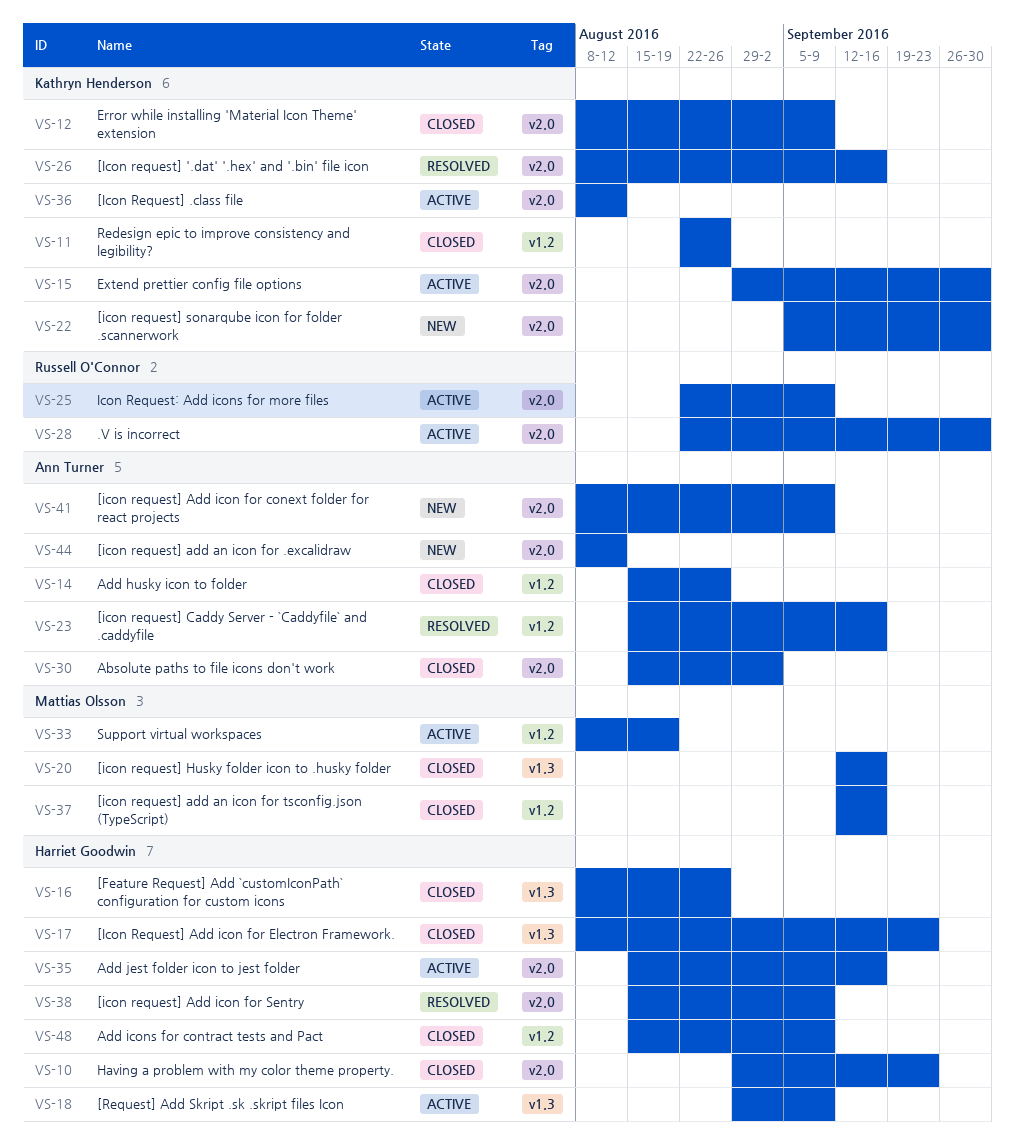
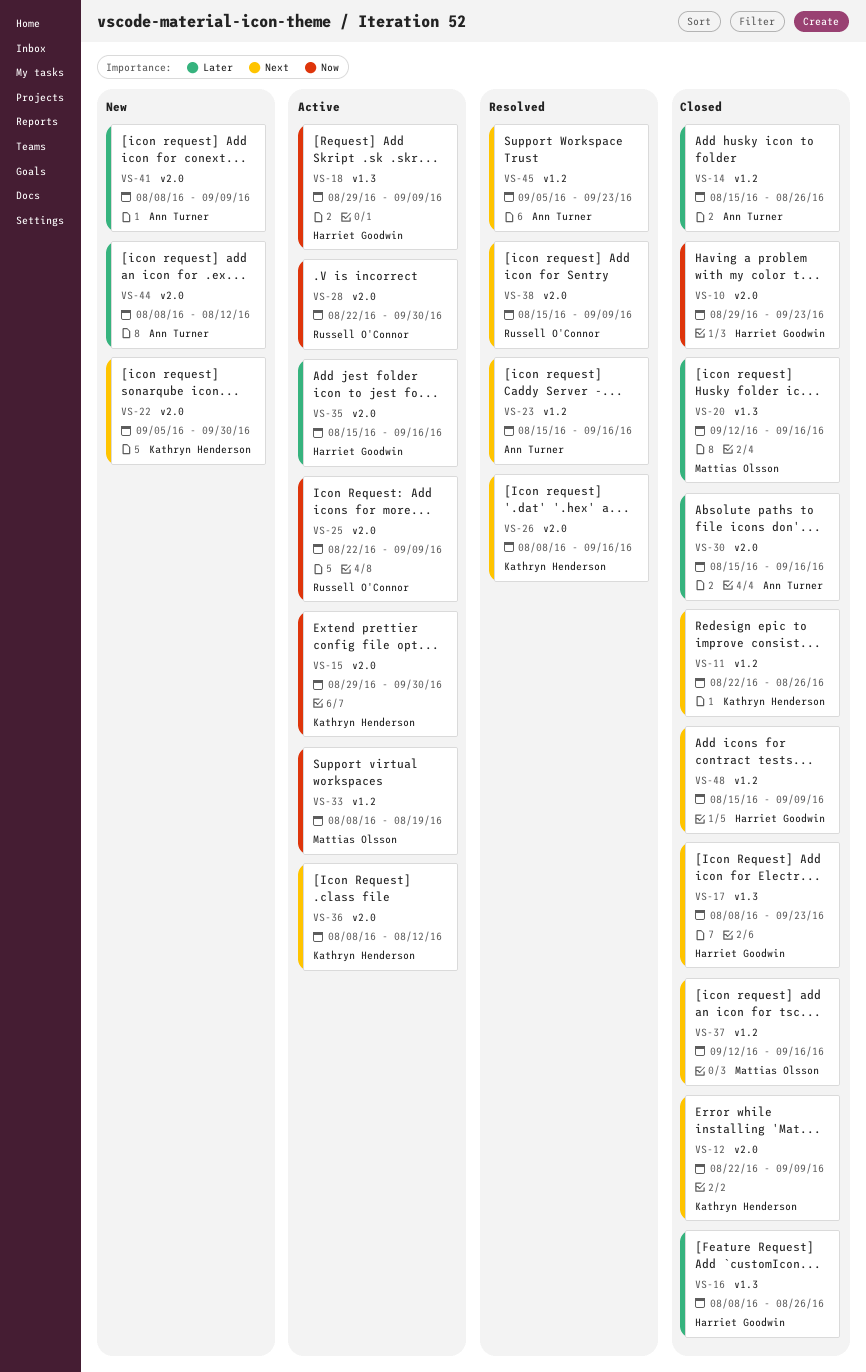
VS-12, start: Aug 8 -> Aug 22
VS-30, due: Sep 2 -> Sep 16
VS-38, owner: Harriet Goodwin -> Russell O'Connor
VS-45: none -> present

